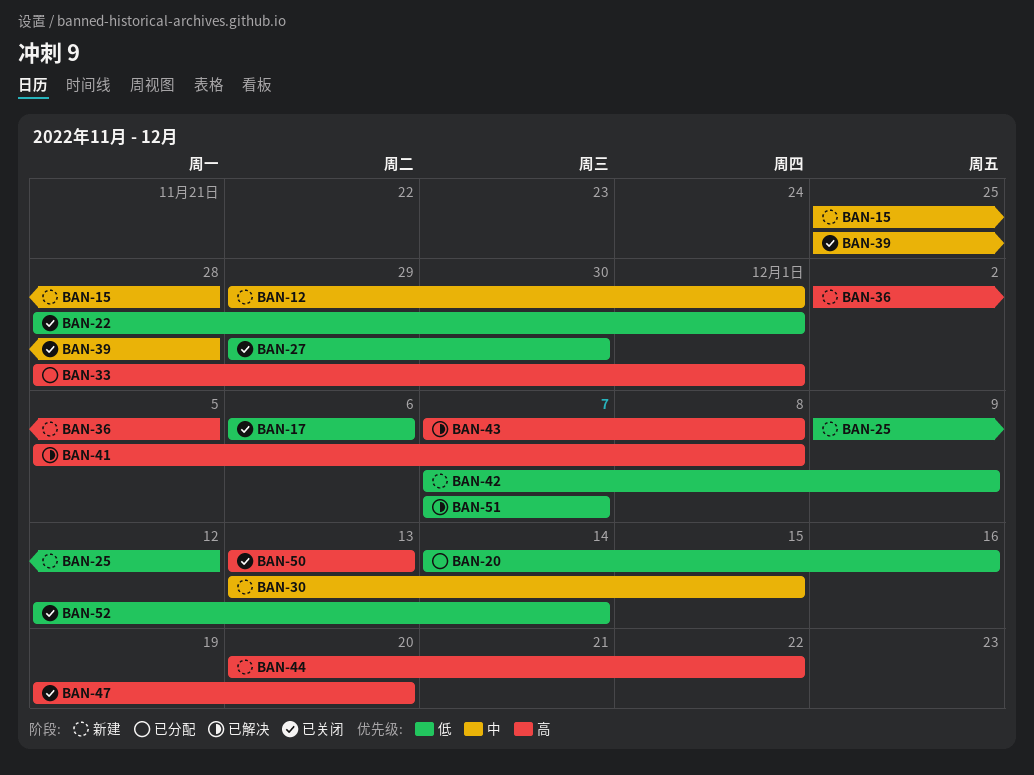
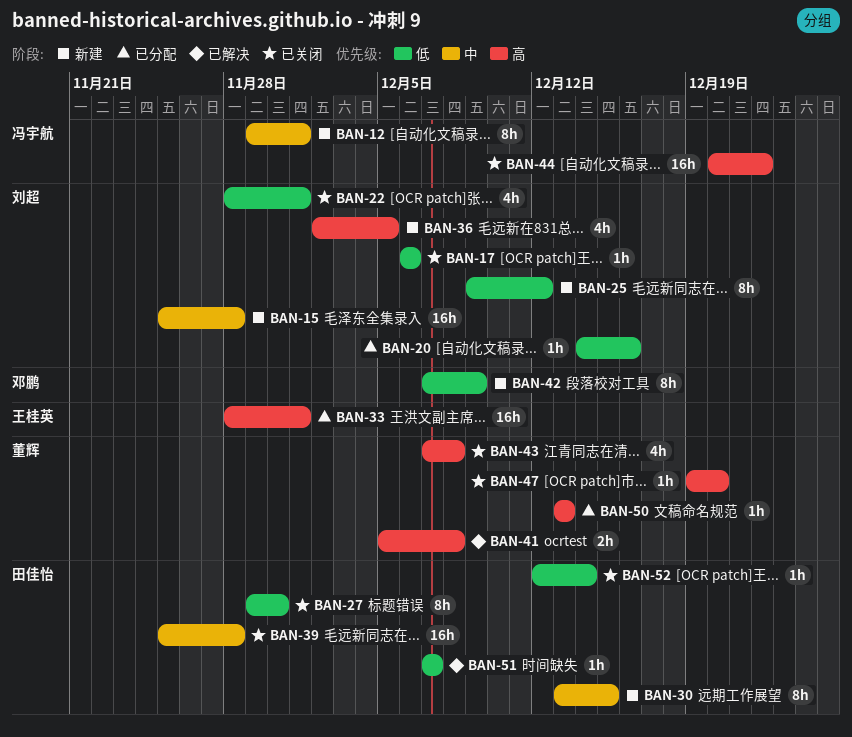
BAN-43, status: 已解决 -> 已关闭
BAN-44, status: 新建 -> 已关闭
BAN-50, status: 已关闭 -> 已分配

